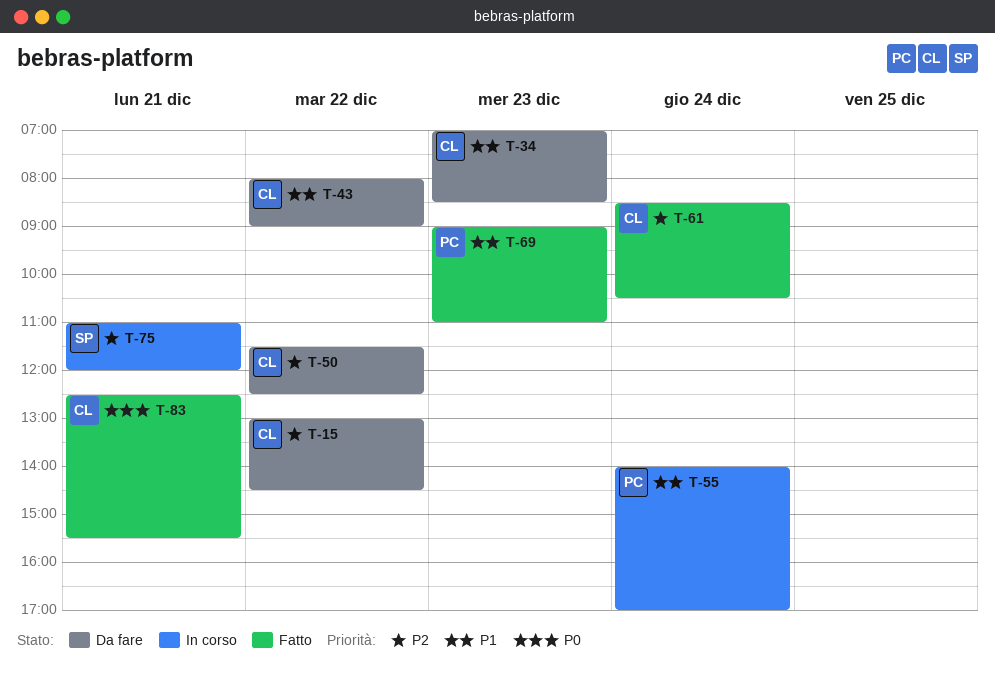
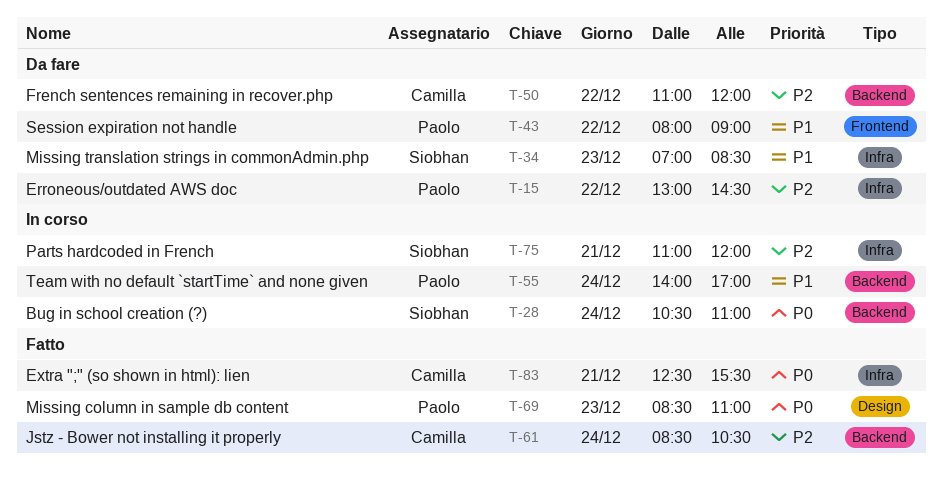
T-15, owner: Camilla -> Paolo
T-28: none -> present
T-34, owner: Camilla -> Siobhan
T-43, owner: Camilla -> Paolo
T-50, begins: 11:30 -> 11:00
T-50, ends: 12:30 -> 12:00
T-69, priority: P1 -> P0
T-69, begins: 09:00 -> 08:30

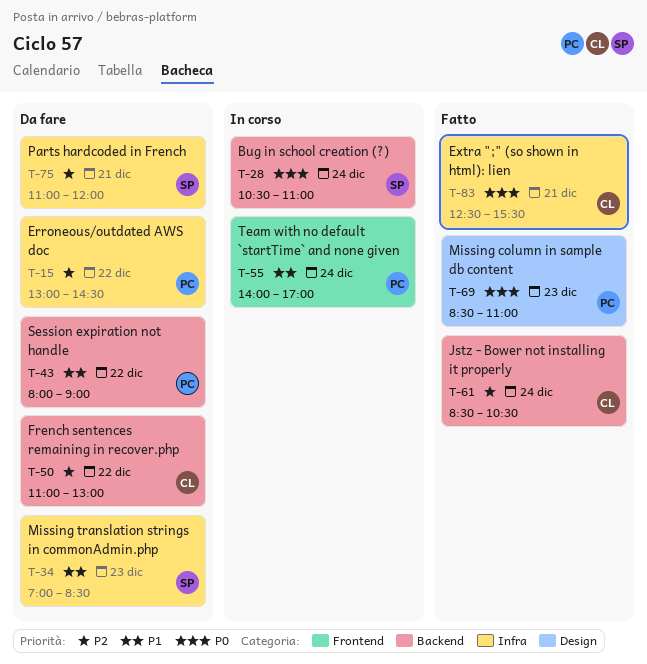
T-43, label: Frontend -> Backend
T-50, ends: 12:00 -> 13:00
T-55, label: Backend -> Frontend
T-75, status: In corso -> Da fare

